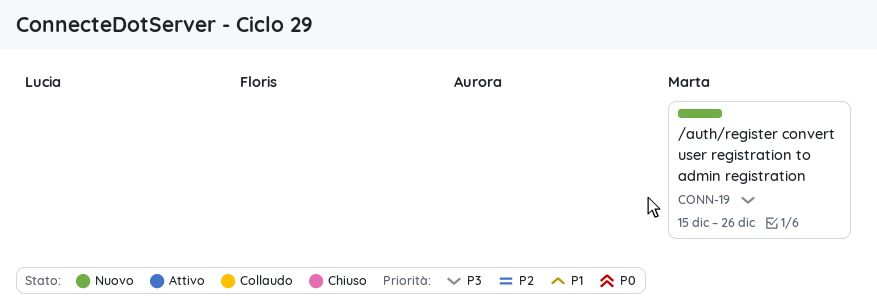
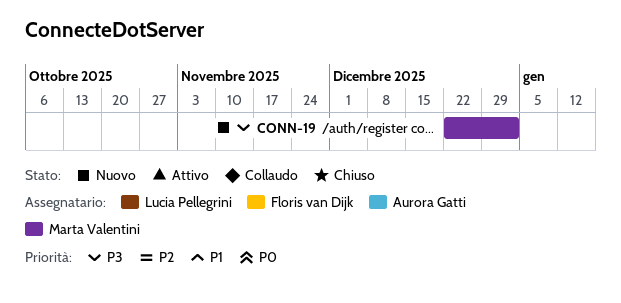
CONN-19, start: Dec 15 -> Dec 22
CONN-19, due: Dec 26 -> Jan 2

